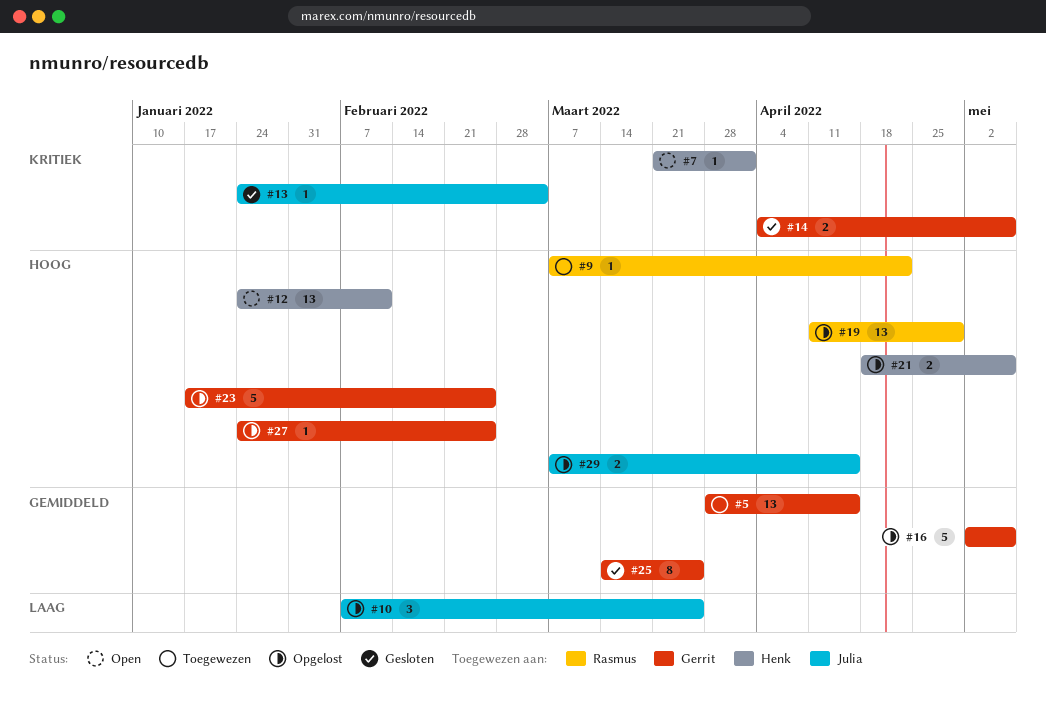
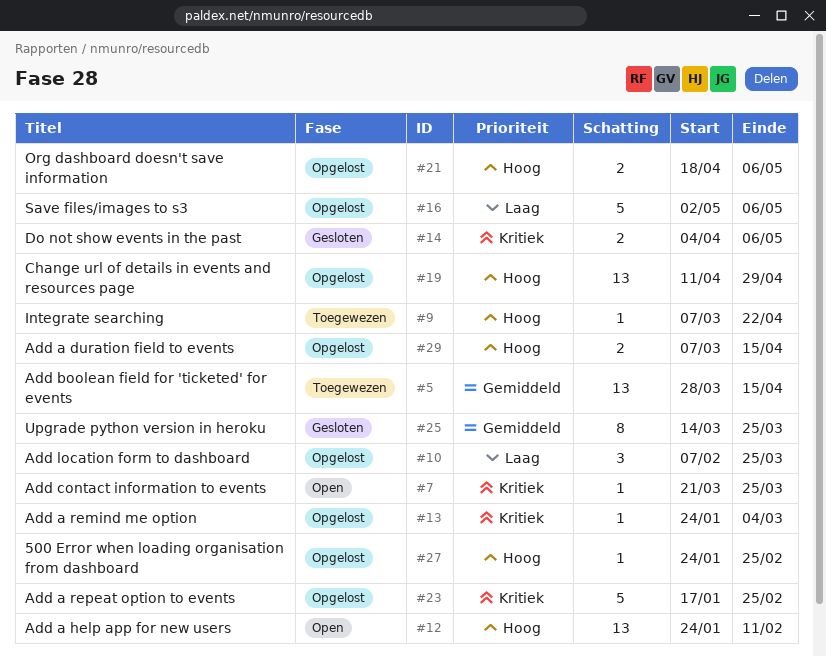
#7, due: Apr 1 -> Mar 25
#13, status: Gesloten -> Opgelost
#16, priority: Gemiddeld -> Laag
#23, priority: Hoog -> Kritiek

